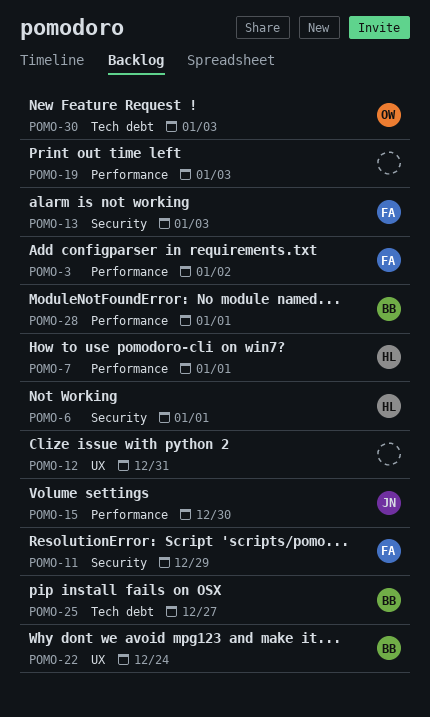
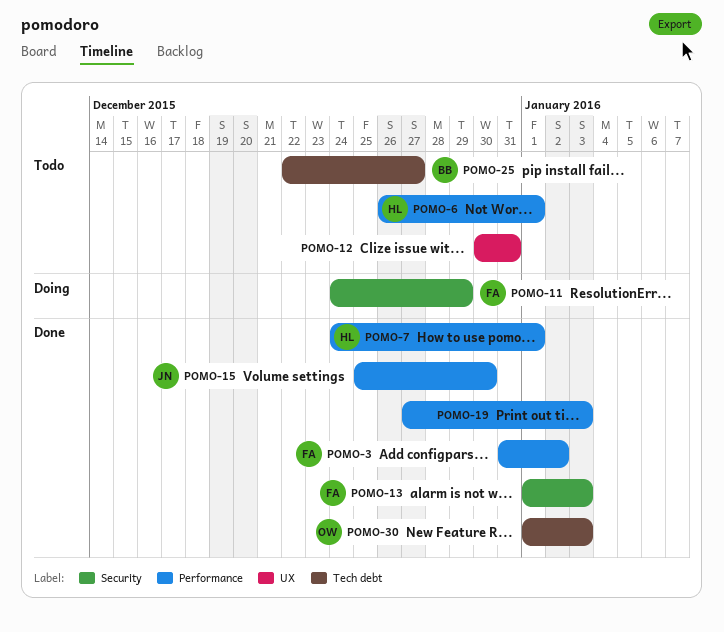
POMO-6, label: Security -> Performance
POMO-22: present -> none
POMO-28: present -> none

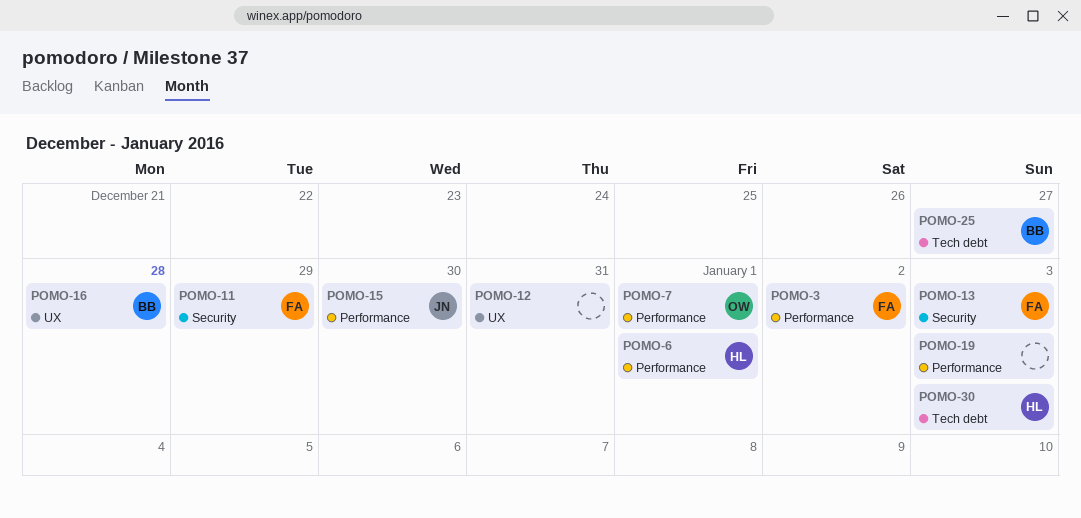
POMO-7, owner: HL -> OW
POMO-16: none -> present
POMO-30, owner: OW -> HL

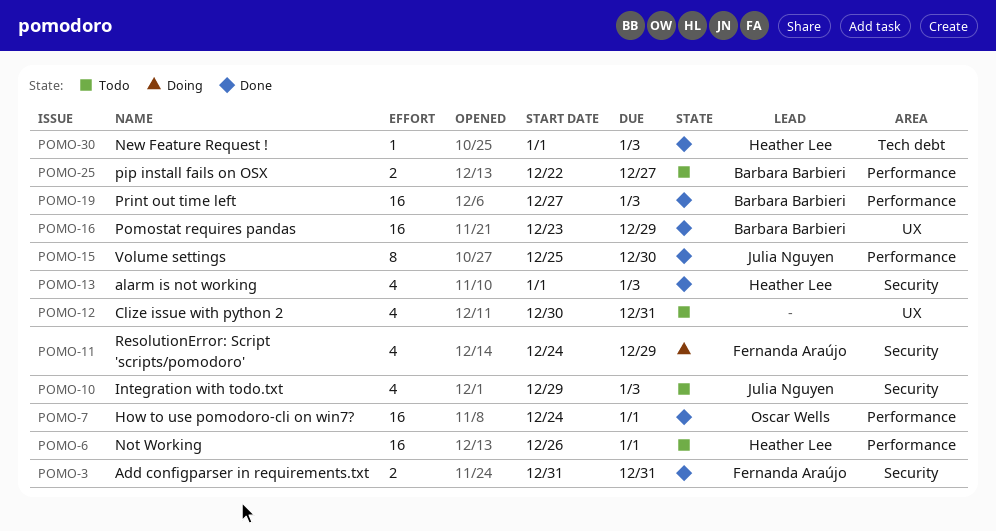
POMO-3, label: Performance -> Security
POMO-3, due: Jan 2 -> Dec 31
POMO-10: none -> present
POMO-13, owner: Fernanda Araújo -> Heather Lee
POMO-16, due: Dec 28 -> Dec 29
POMO-19, owner: none -> Barbara Barbieri
POMO-25, label: Tech debt -> Performance

